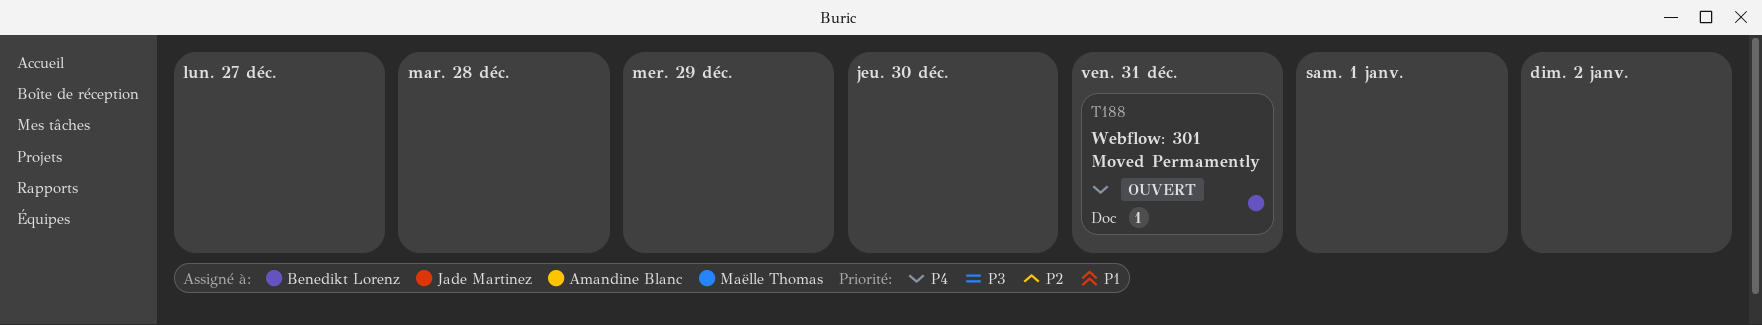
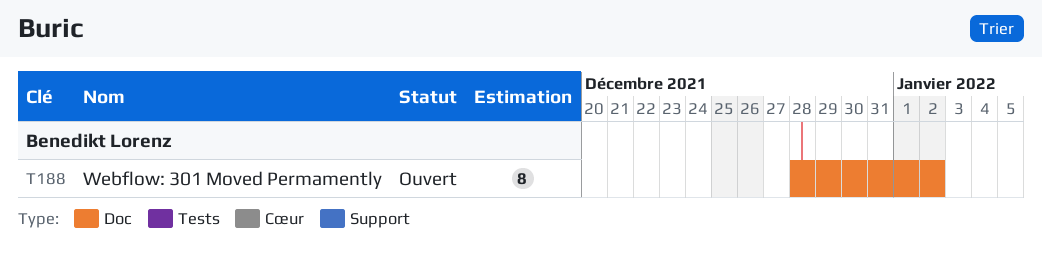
T188, estimate: 1 -> 8
T188, due: Dec 31 -> Jan 2

